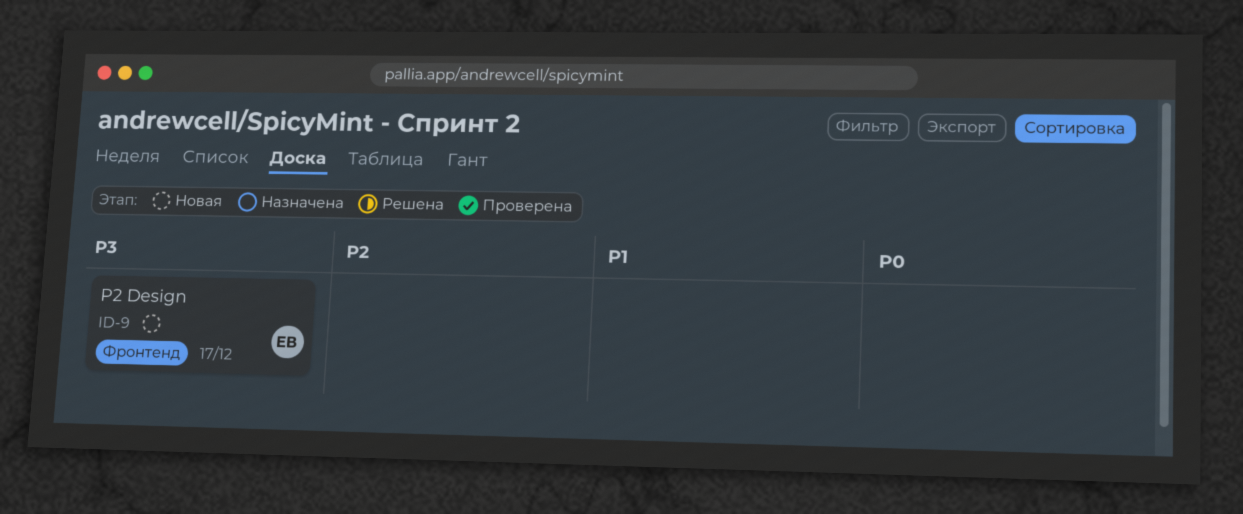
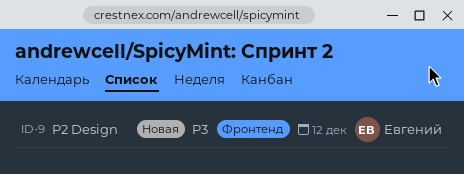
ID-9, due: Dec 17 -> Dec 12

